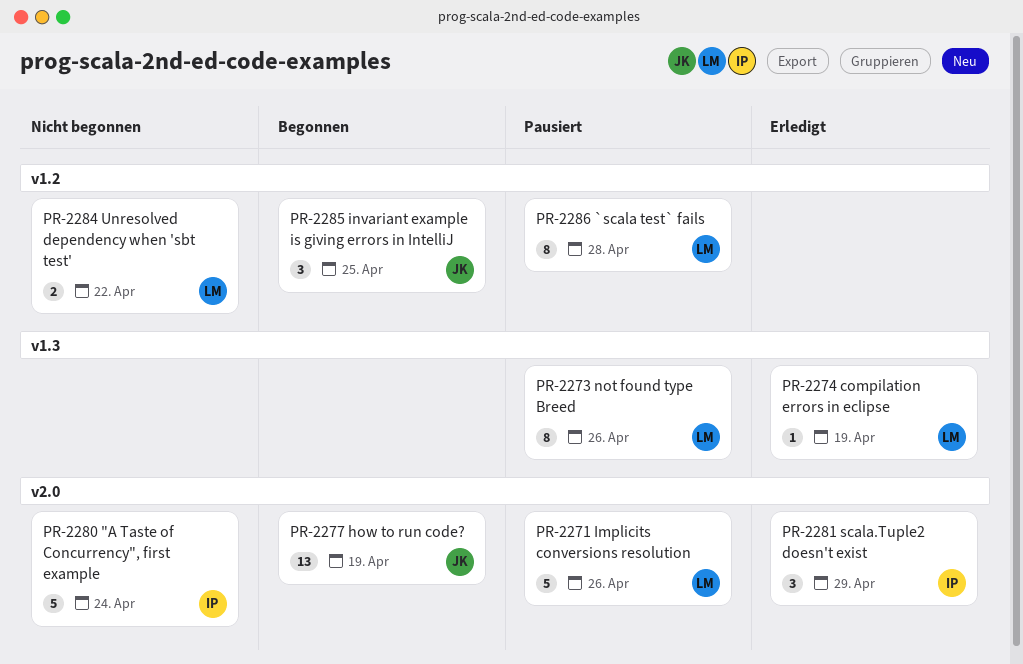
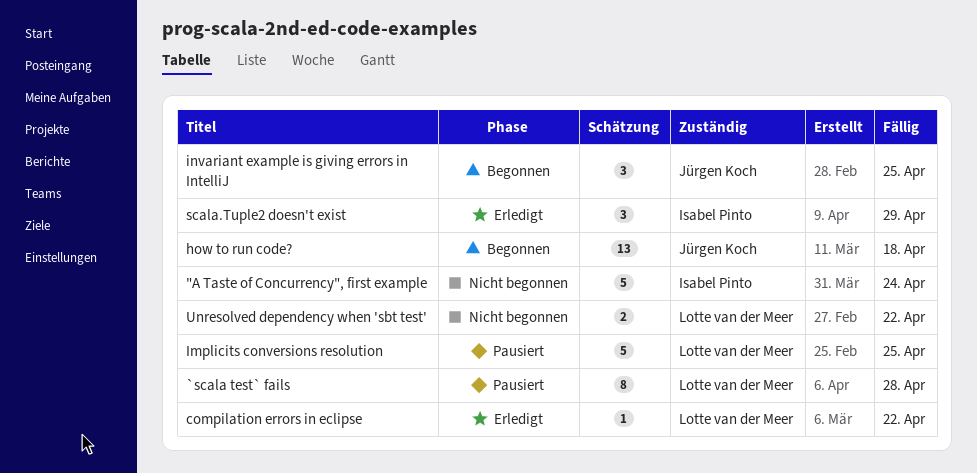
compilation errors in eclipse, due: Apr 19 -> Apr 22
how to run code?, due: Apr 19 -> Apr 18
Implicits conversions resolution, due: Apr 26 -> Apr 25
not found type Breed: present -> none

